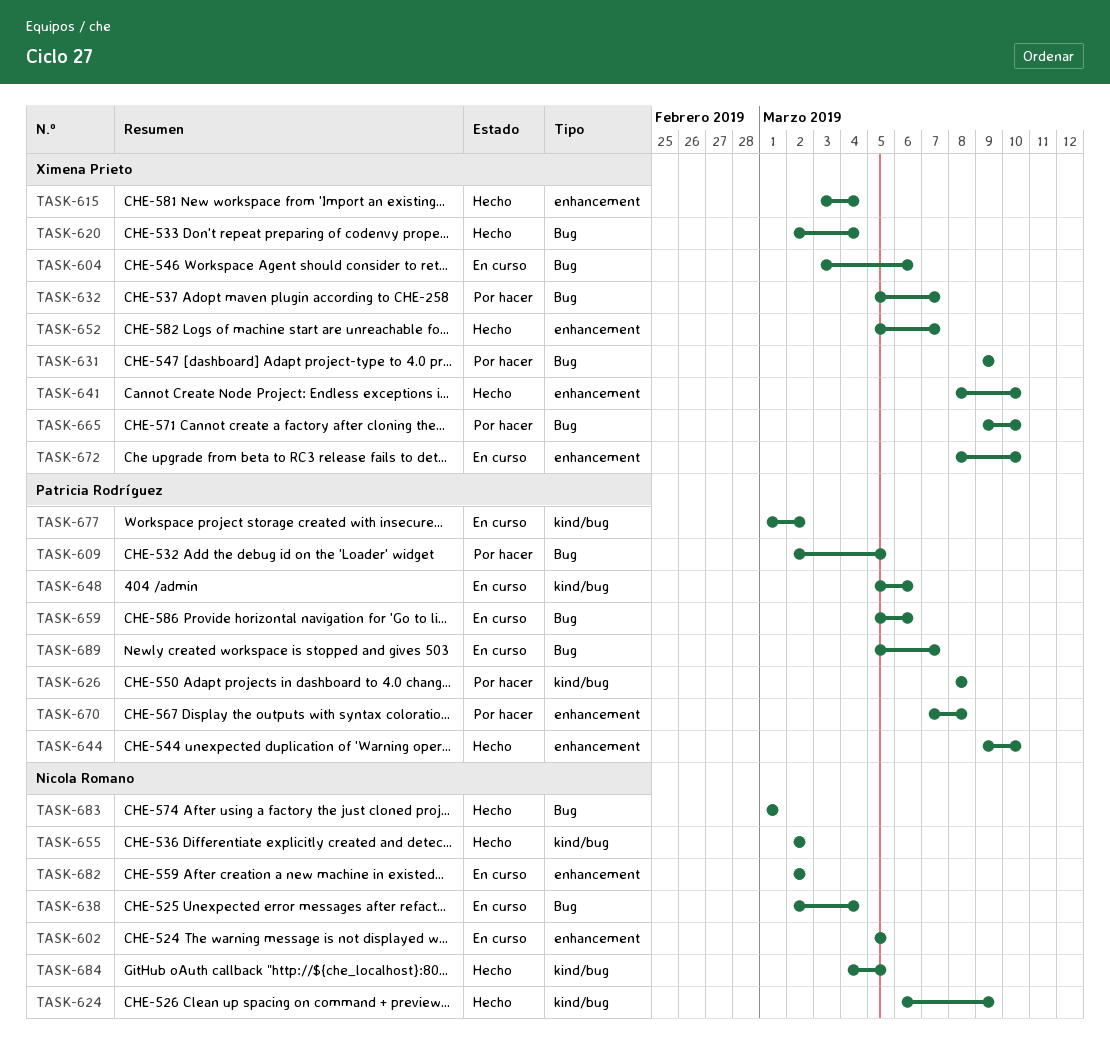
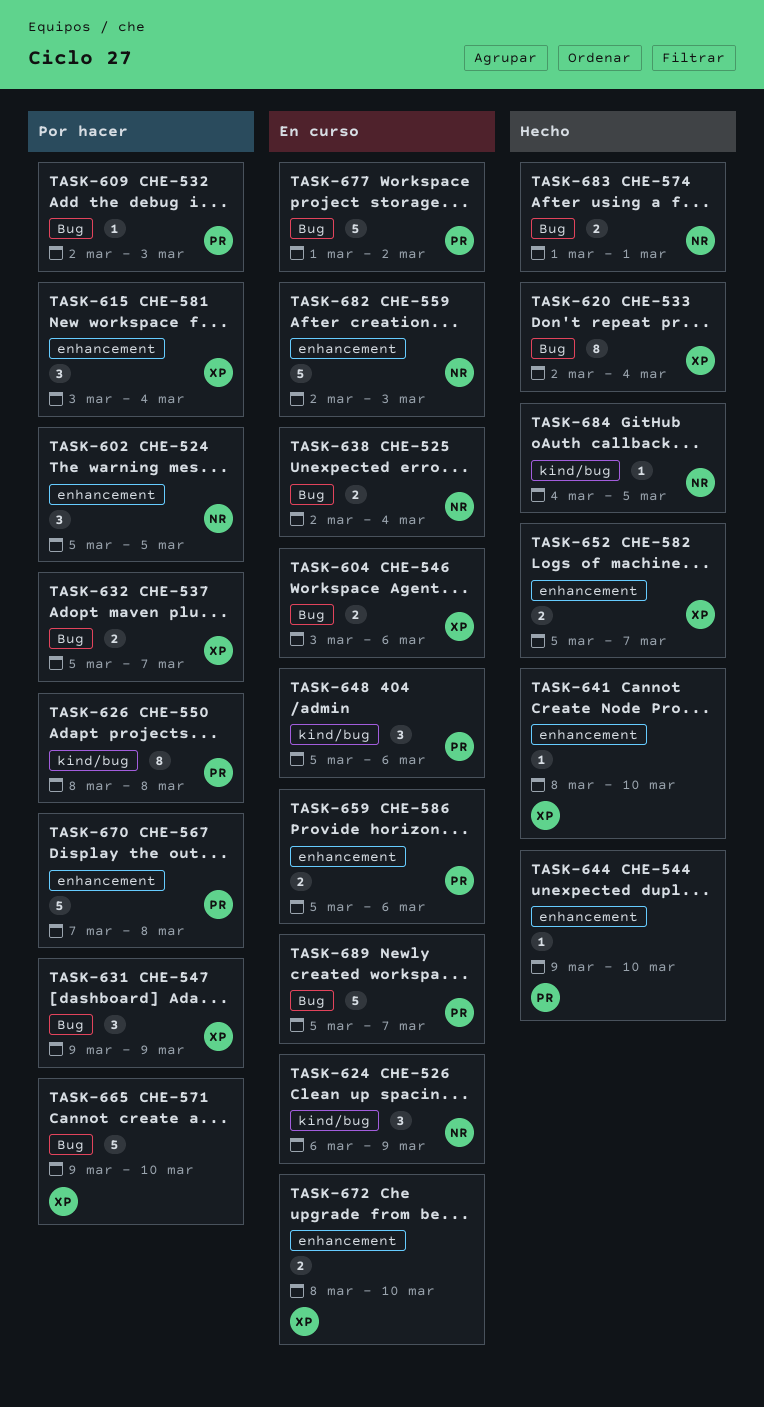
TASK-602, status: En curso -> Por hacer
TASK-609, due: Mar 5 -> Mar 3
TASK-615, status: Hecho -> Por hacer
TASK-624, status: Hecho -> En curso
TASK-655: present -> none
TASK-659, label: Bug -> enhancement
TASK-677, label: kind/bug -> Bug
TASK-682, due: Mar 2 -> Mar 3

